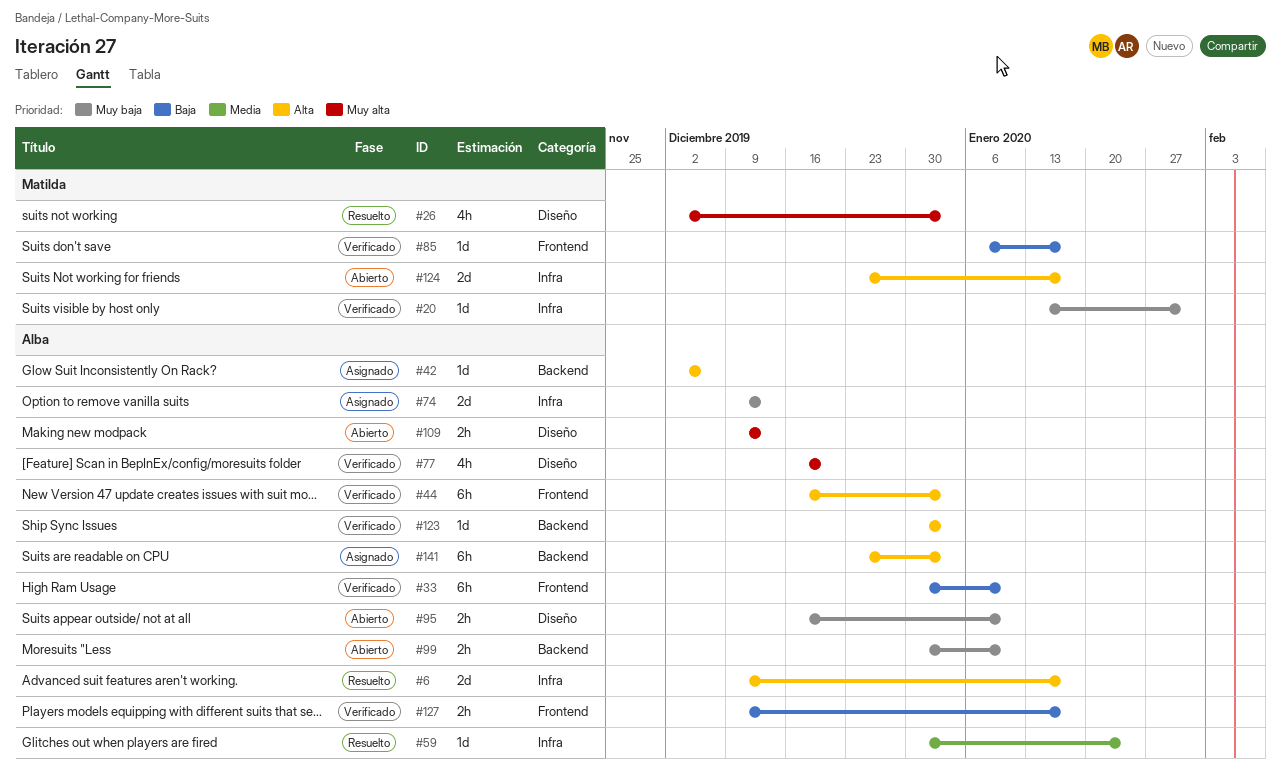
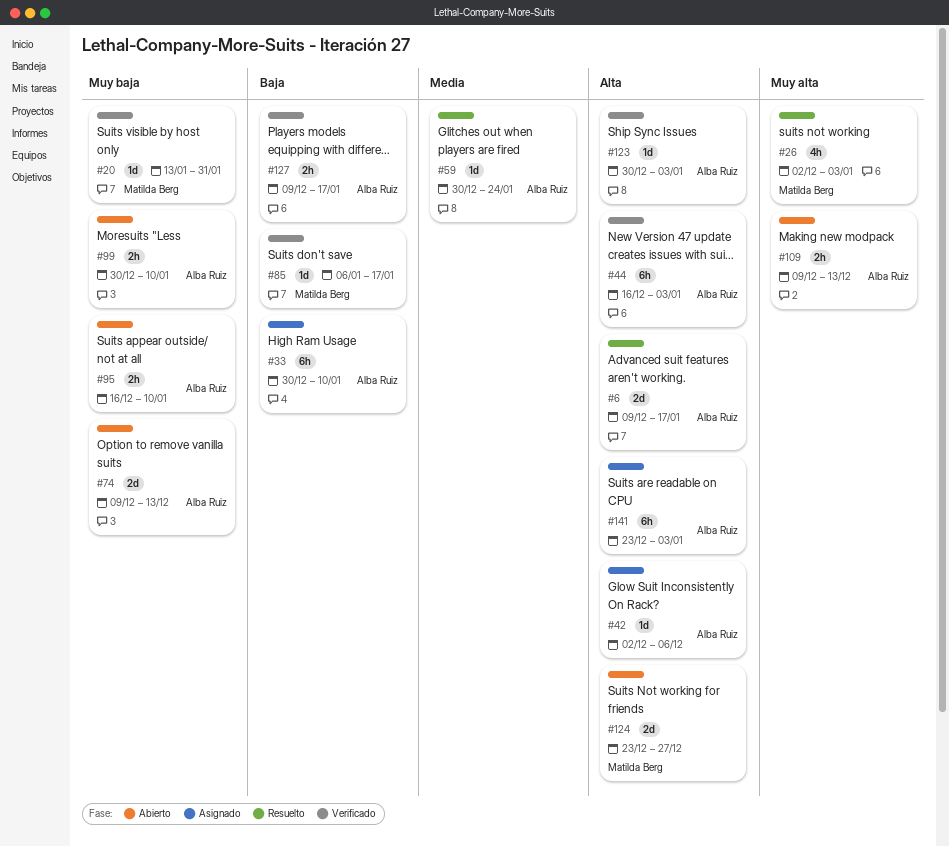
#33, status: Verificado -> Asignado
#74, status: Asignado -> Abierto
#77: present -> none
#124, due: Jan 17 -> Dec 27

